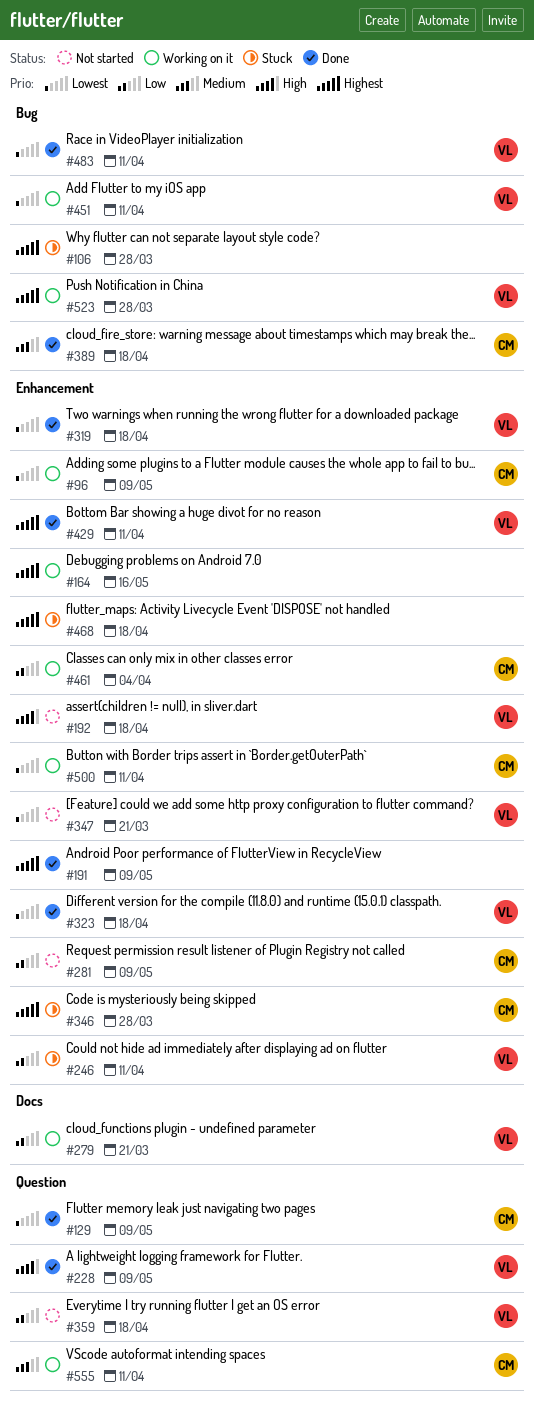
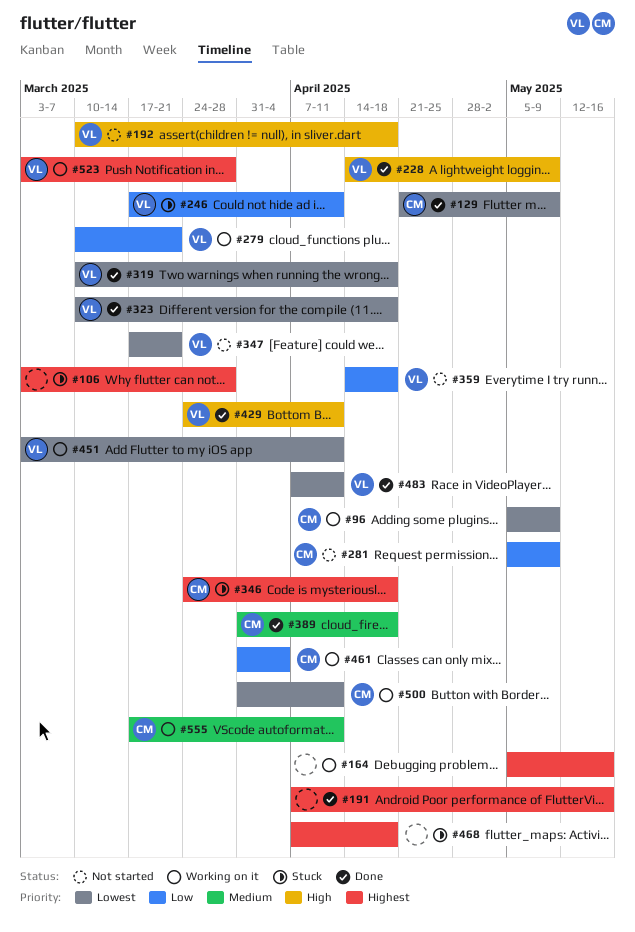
#191, due: May 9 -> May 16
#346, due: Mar 28 -> Apr 18
#429, priority: Highest -> High

